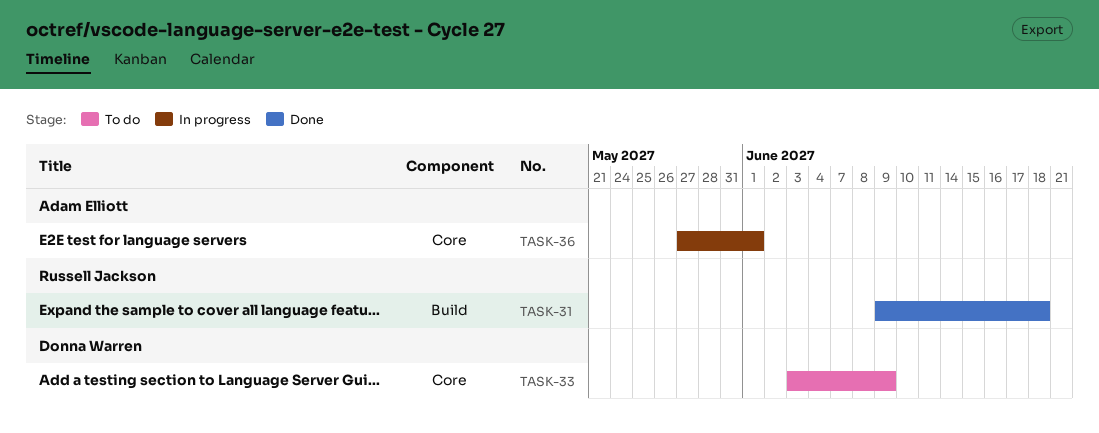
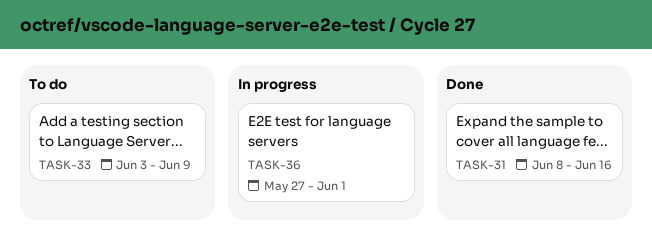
TASK-31, start: Jun 9 -> Jun 8
TASK-31, due: Jun 18 -> Jun 16

